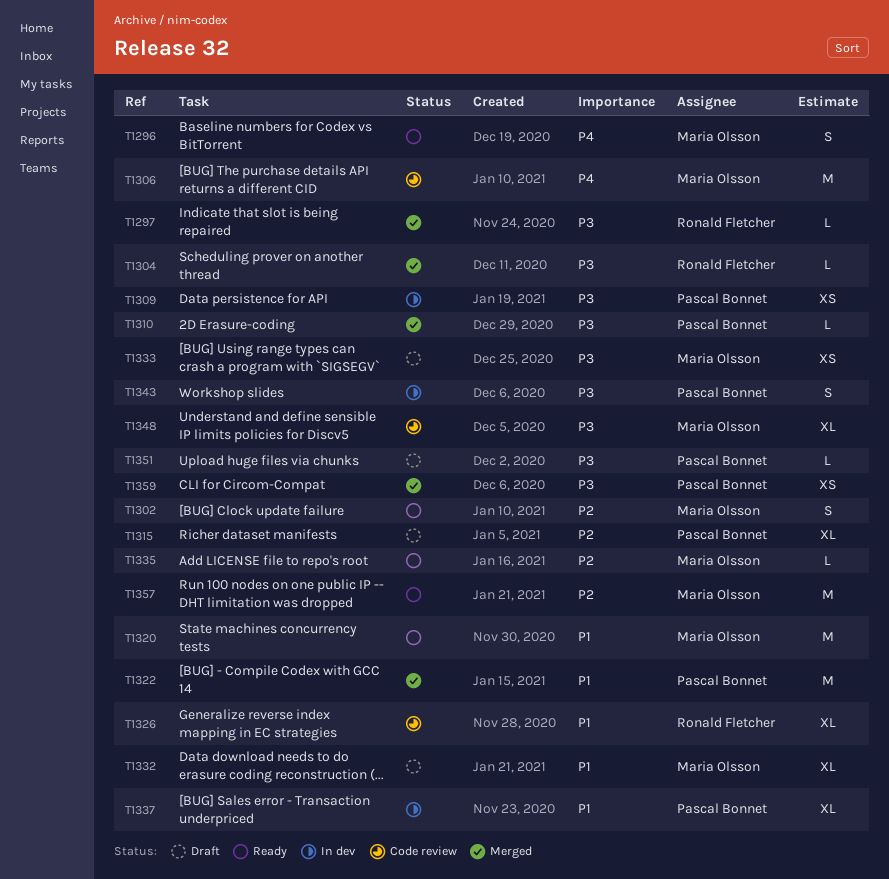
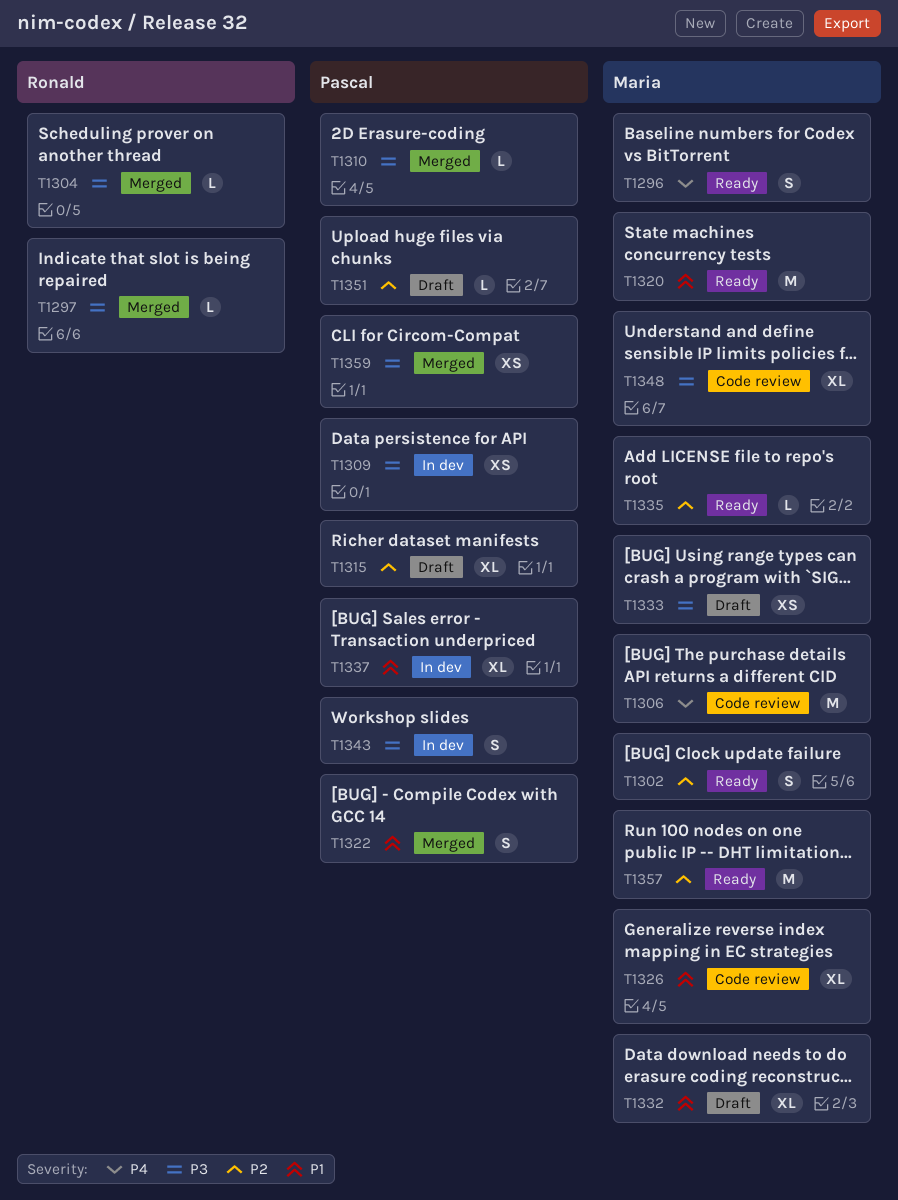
T1322, estimate: M -> S
T1326, owner: Ronald Fletcher -> Maria Olsson
T1351, priority: P3 -> P2

